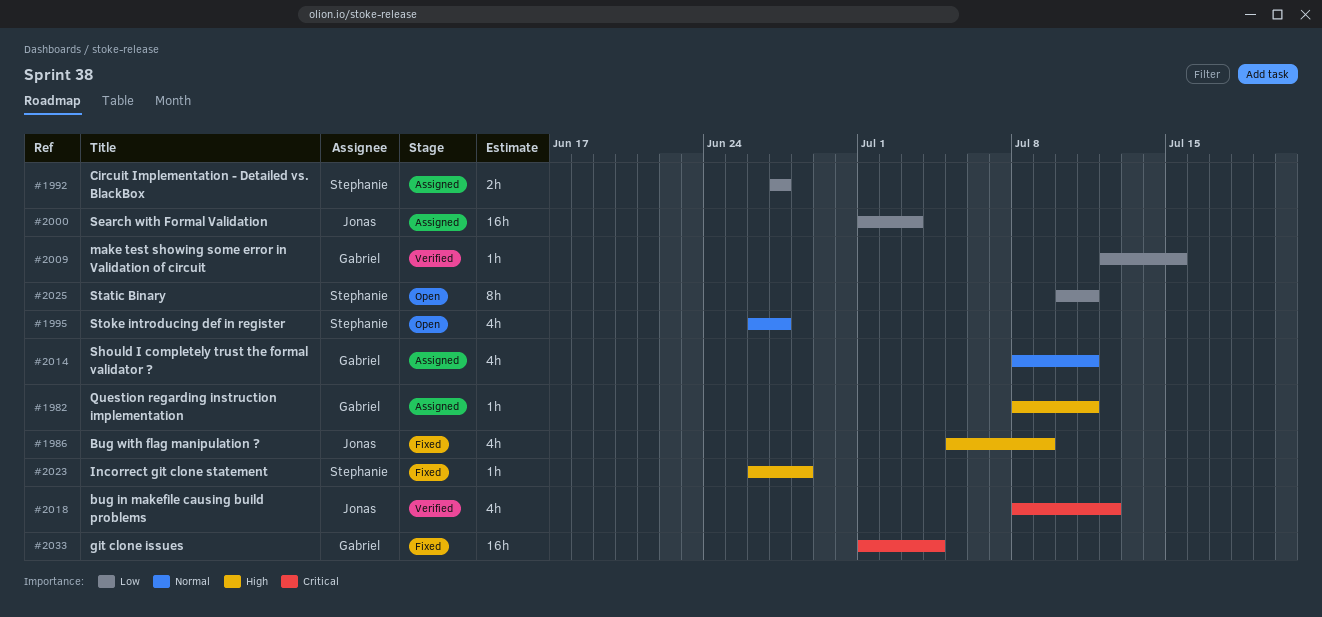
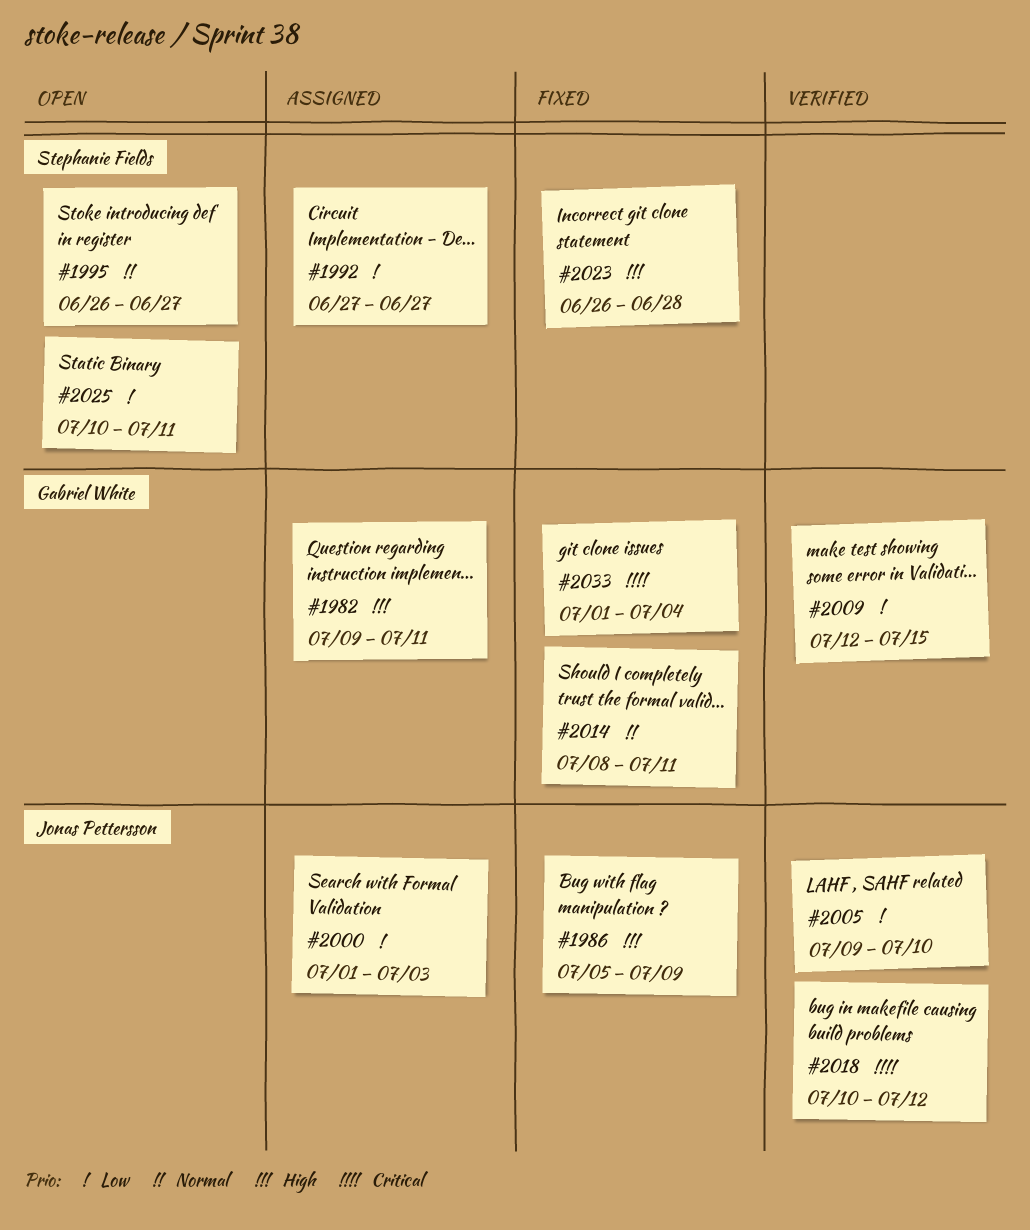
#1982, start: Jul 8 -> Jul 9
#2005: none -> present
#2014, status: Assigned -> Fixed
#2018, start: Jul 8 -> Jul 10

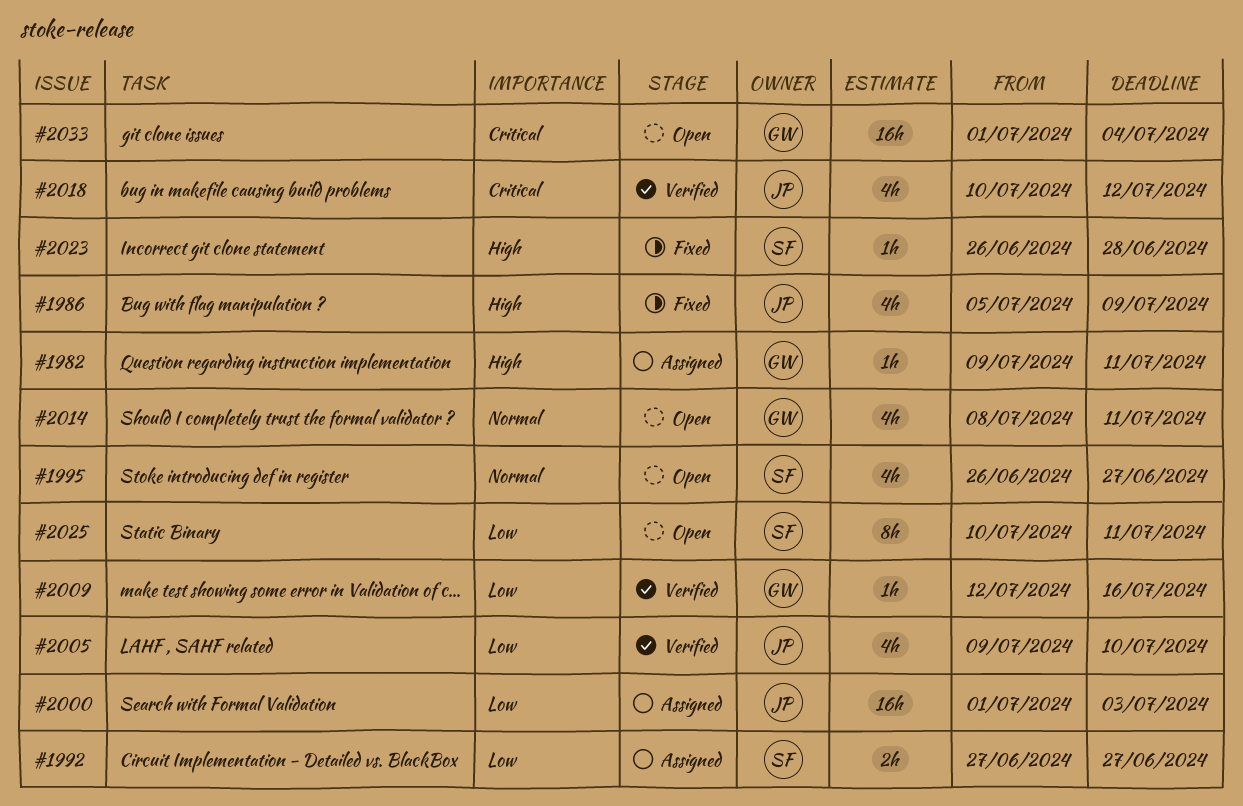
#2009, due: Jul 15 -> Jul 16
#2014, status: Fixed -> Open
#2033, status: Fixed -> Open

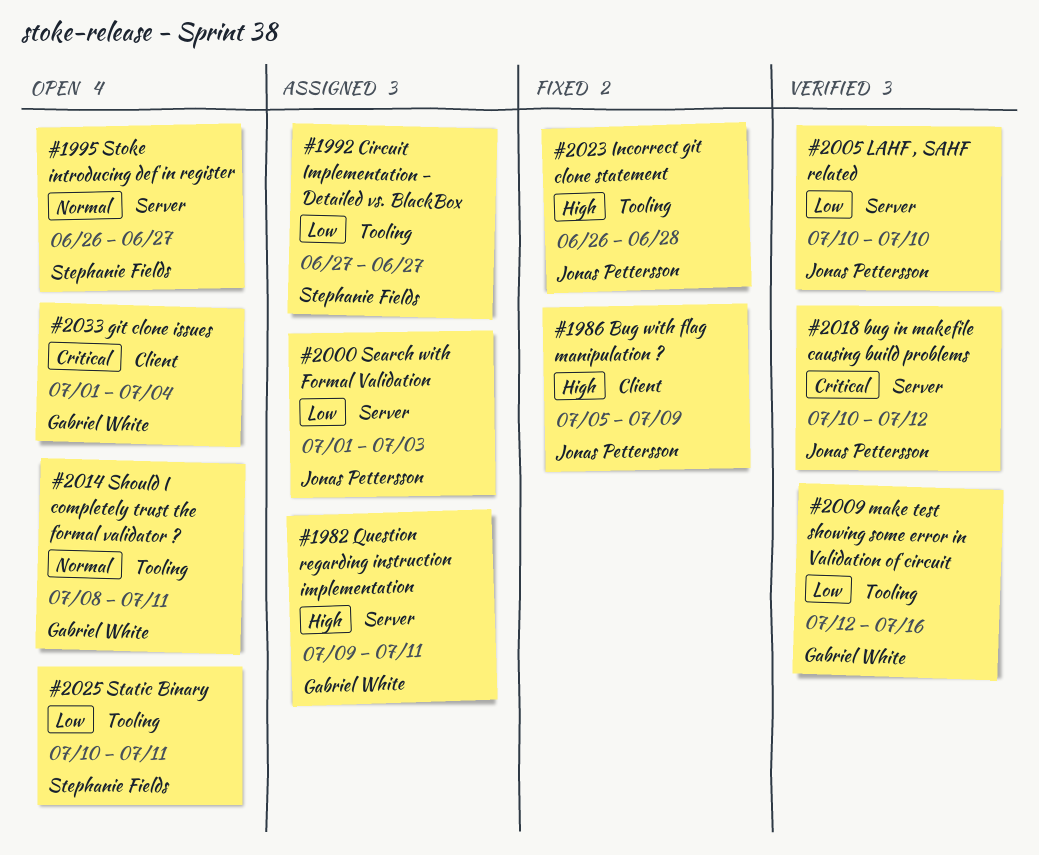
#2005, start: Jul 9 -> Jul 10
#2023, owner: Stephanie Fields -> Jonas Pettersson

